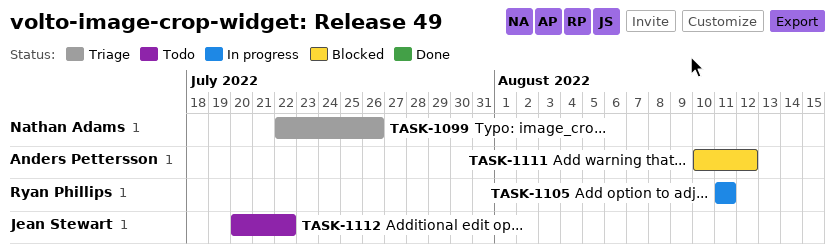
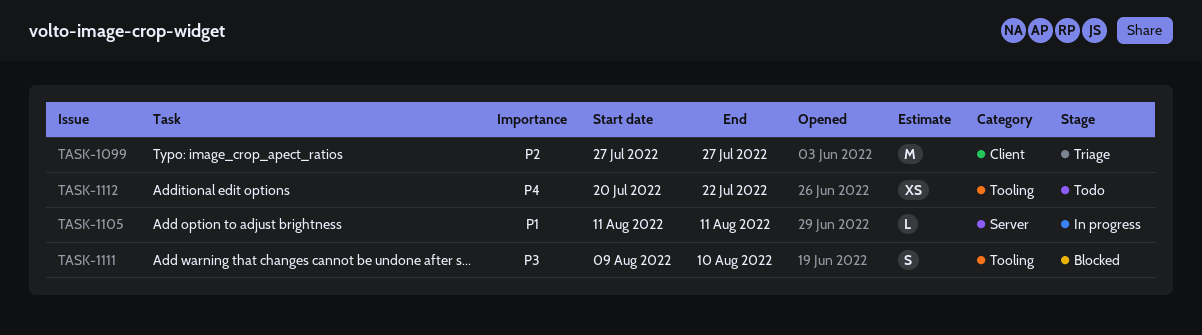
TASK-1099, start: Jul 22 -> Jul 27
TASK-1099, due: Jul 26 -> Jul 27
TASK-1111, start: Aug 10 -> Aug 9
TASK-1111, due: Aug 12 -> Aug 10

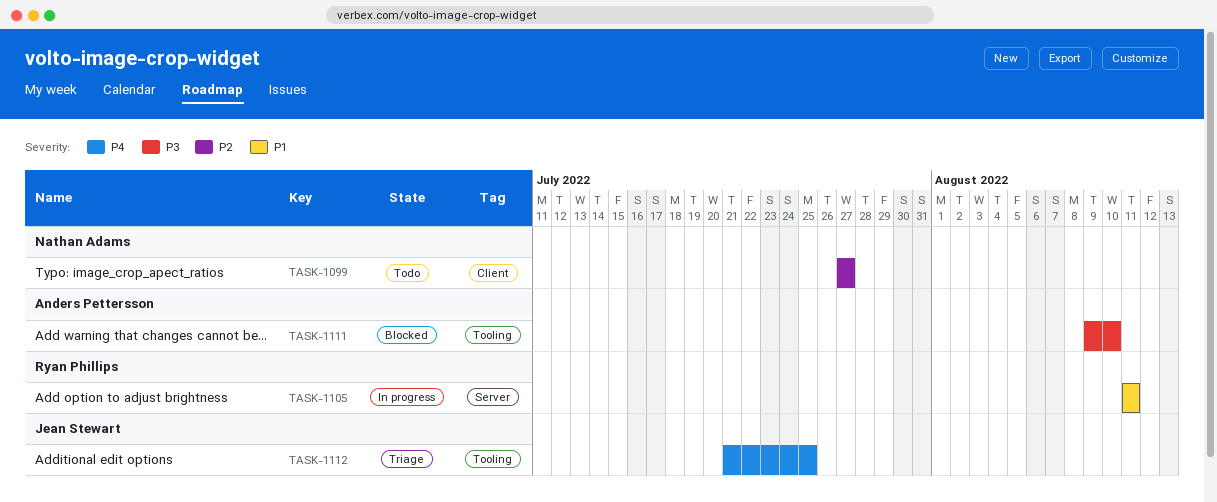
TASK-1099, status: Triage -> Todo
TASK-1112, status: Todo -> Triage
TASK-1112, start: Jul 20 -> Jul 21
TASK-1112, due: Jul 22 -> Jul 25

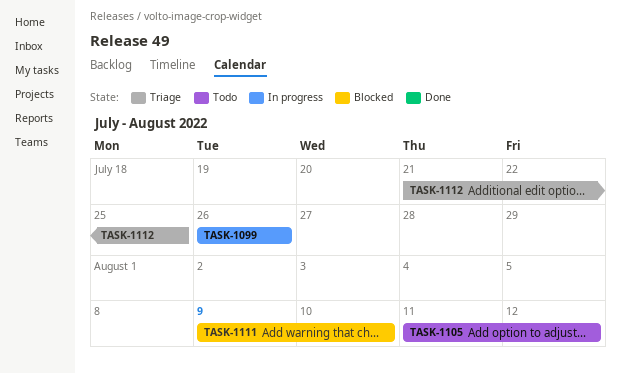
TASK-1099, status: Todo -> In progress
TASK-1099, start: Jul 27 -> Jul 26
TASK-1099, due: Jul 27 -> Jul 26
TASK-1105, status: In progress -> Todo
TASK-1105, due: Aug 11 -> Aug 12

